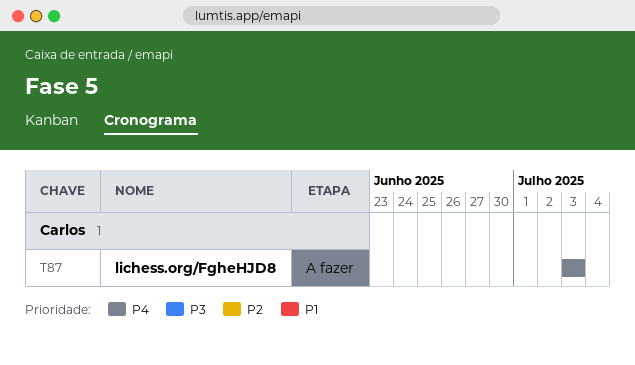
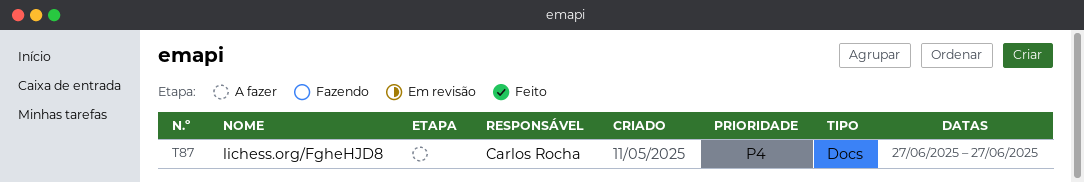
T87, start: Jul 3 -> Jun 27
T87, due: Jul 3 -> Jun 27

